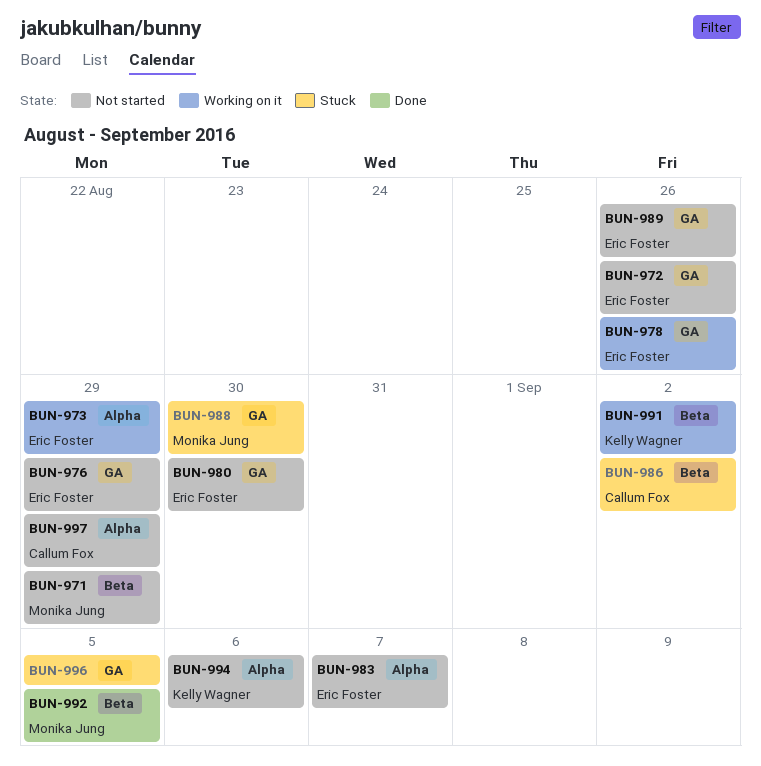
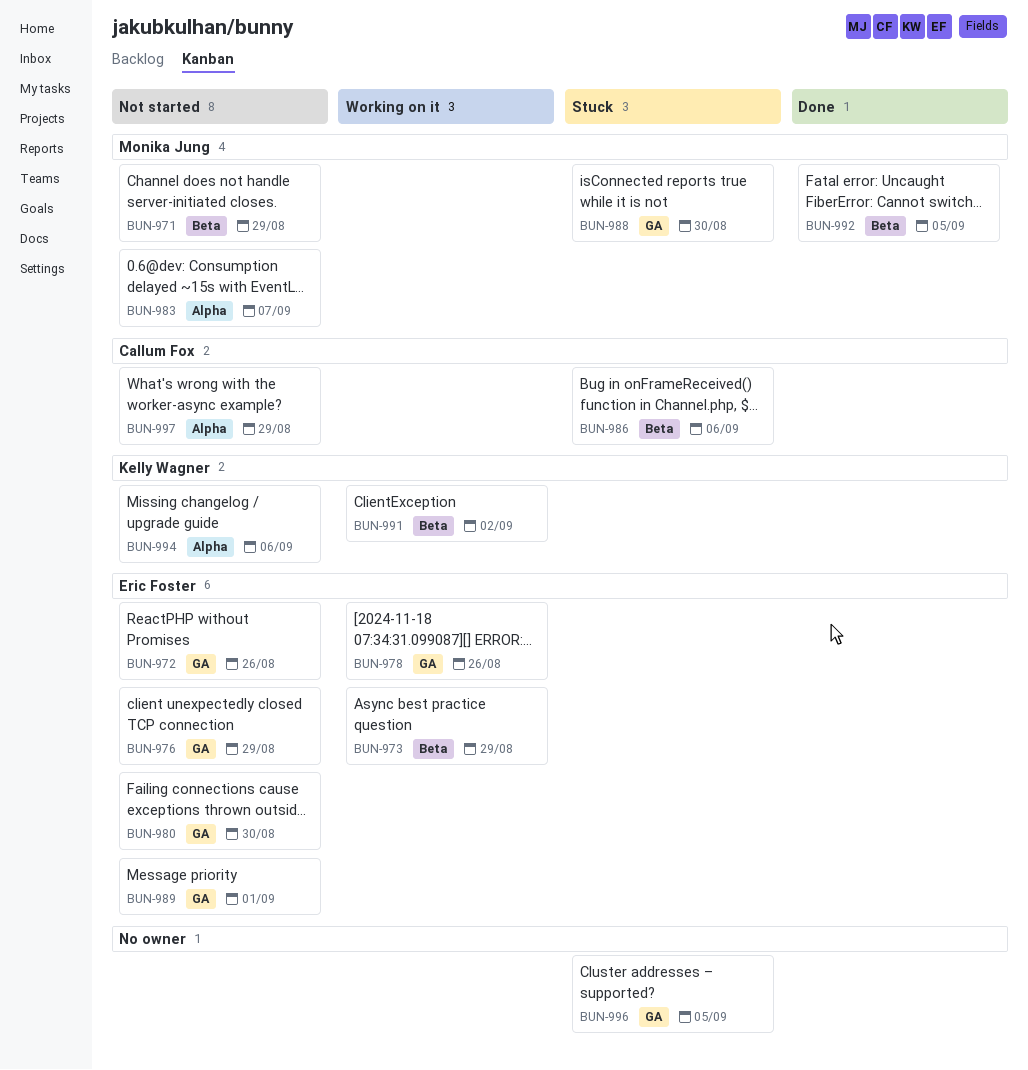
BUN-973, label: Alpha -> Beta
BUN-983, owner: Eric Foster -> Monika Jung
BUN-986, due: Sep 2 -> Sep 6
BUN-989, due: Aug 26 -> Sep 1

